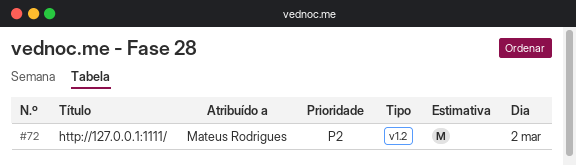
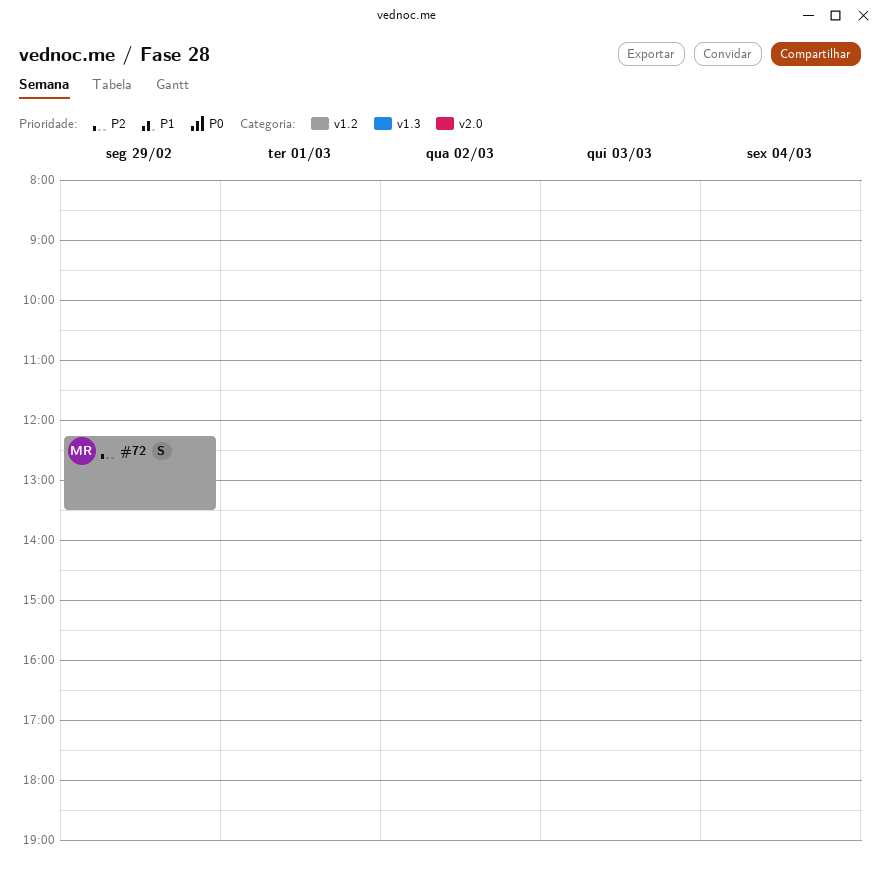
#72, estimate: M -> S
#72, day: Mar 2 -> Feb 29

